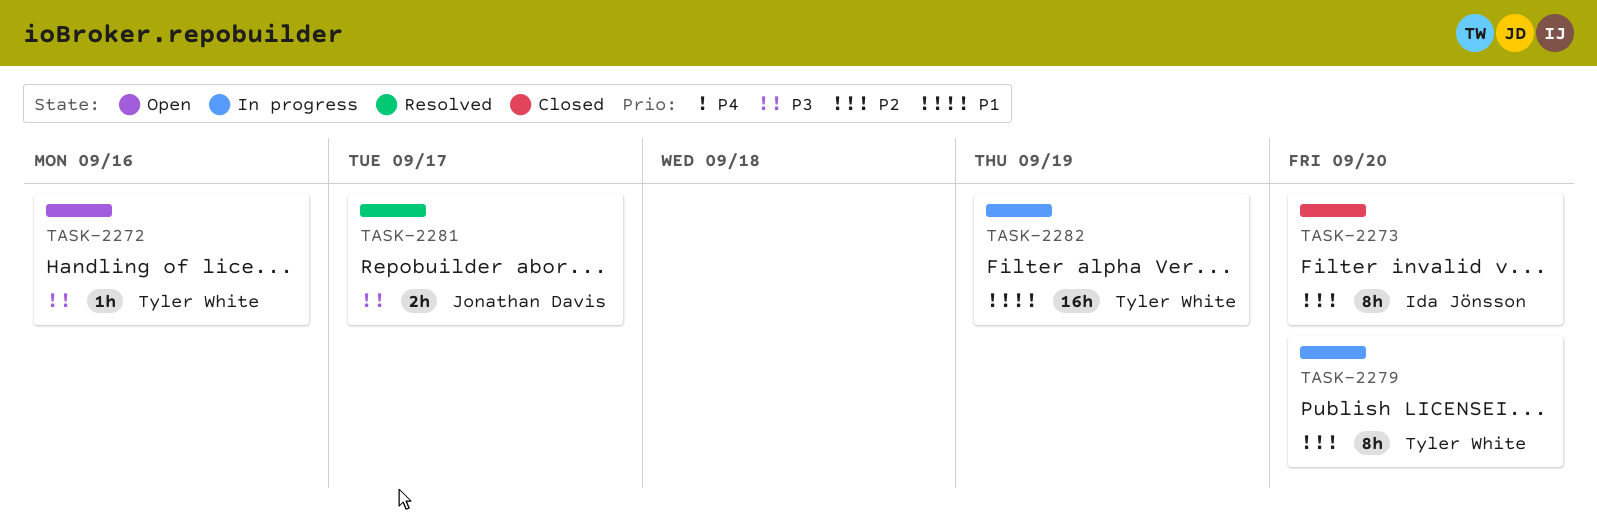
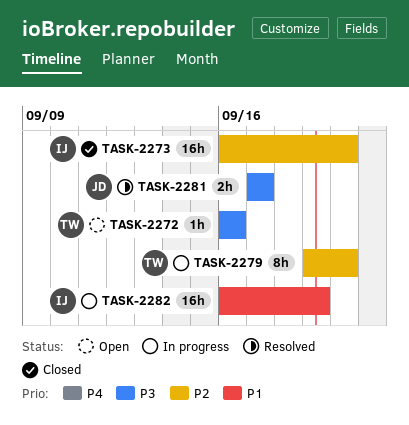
TASK-2273, estimate: 8h -> 16h
TASK-2282, owner: Tyler White -> Ida Jönsson

